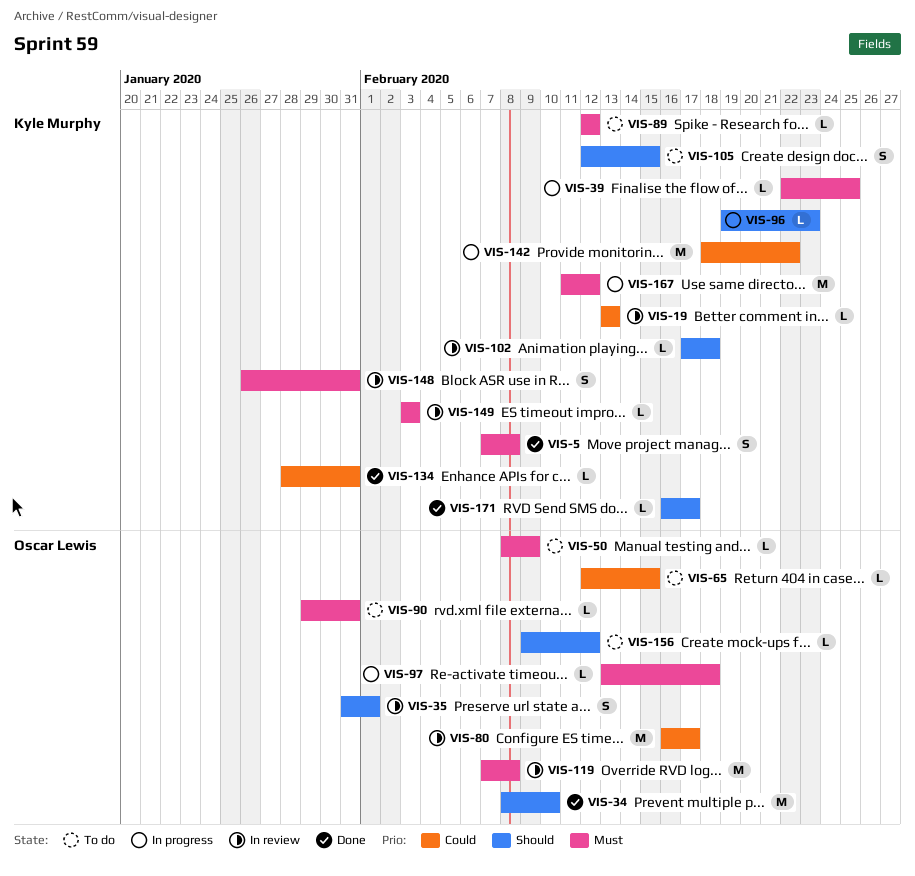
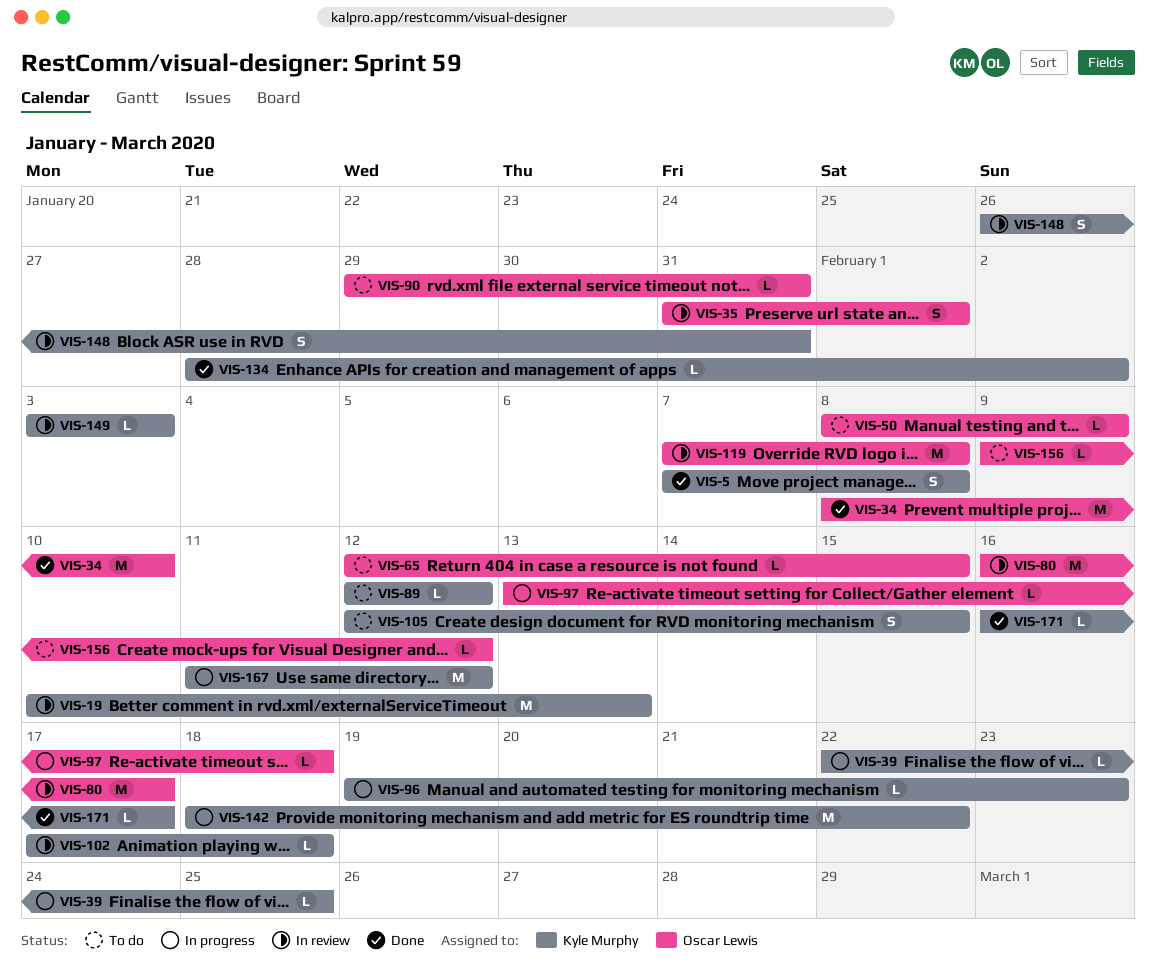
VIS-19, estimate: L -> M
VIS-19, start: Feb 13 -> Feb 10
VIS-134, due: Jan 31 -> Feb 2

